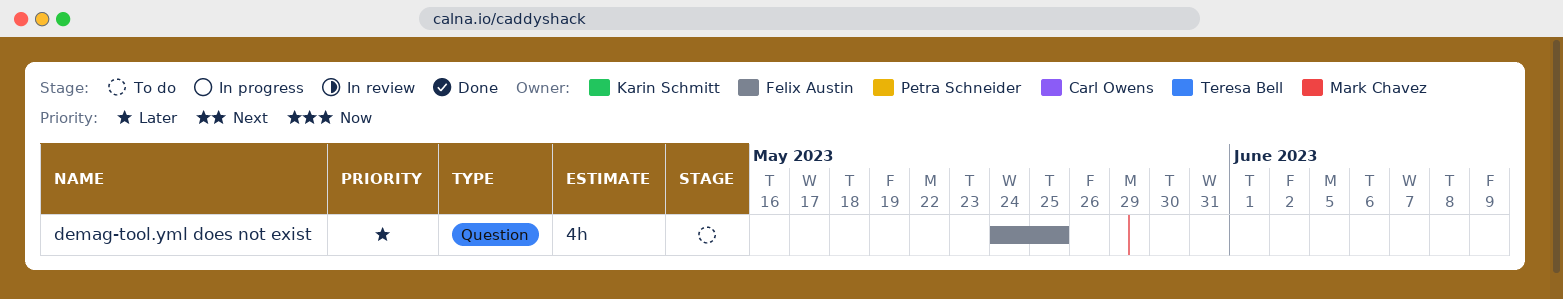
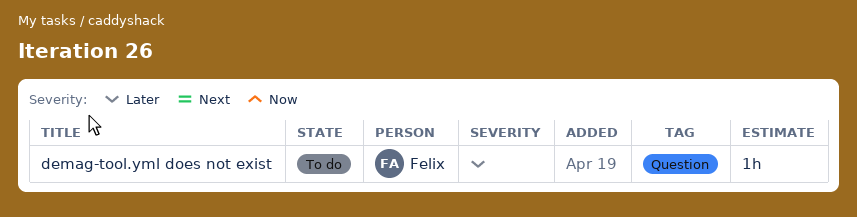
demag-tool.yml does not exist, estimate: 4h -> 1h

